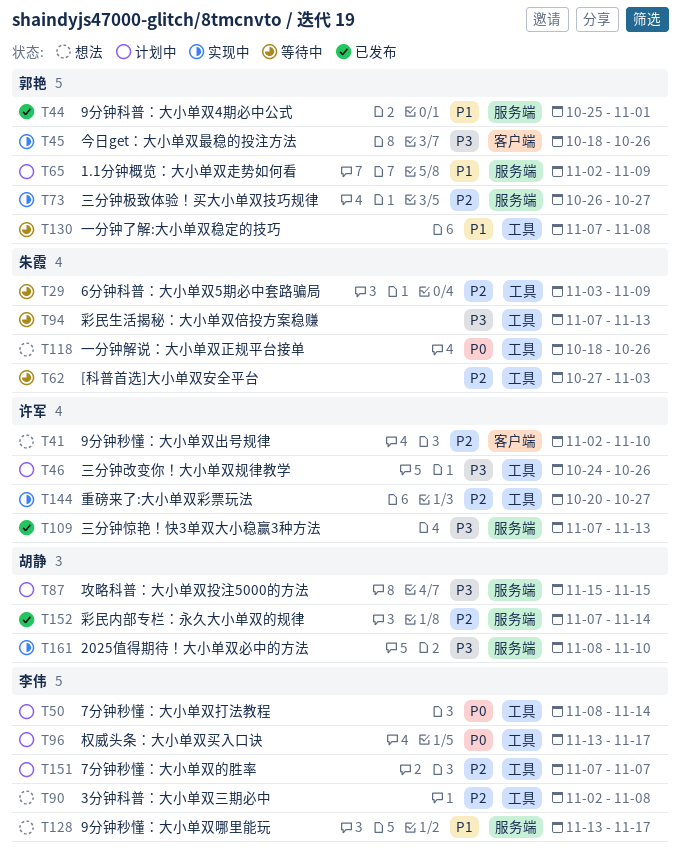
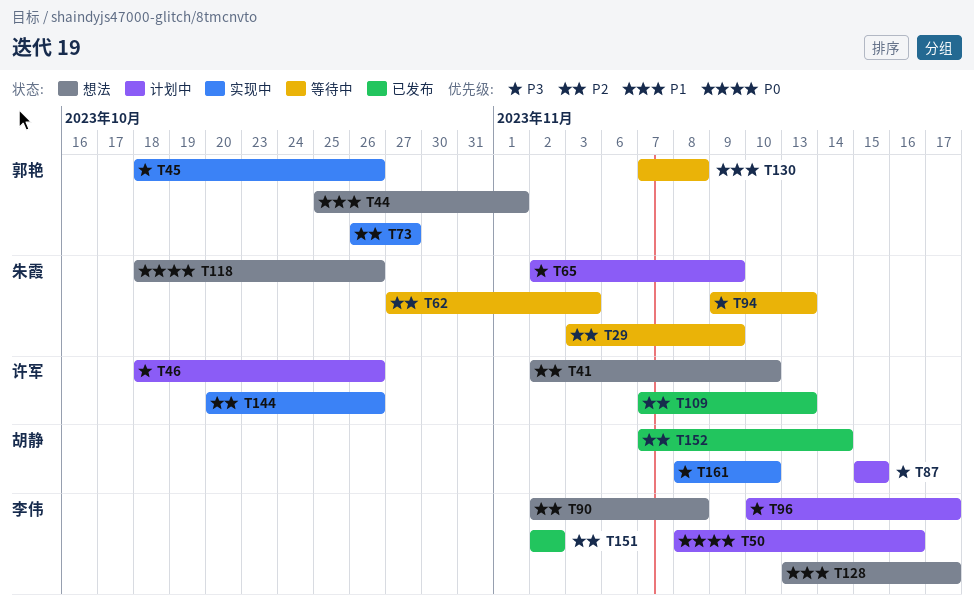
T44, status: 已发布 -> 想法
T46, start: Oct 24 -> Oct 18
T50, due: Nov 14 -> Nov 16
T65, owner: 郭艳 -> 朱霞
T65, priority: P1 -> P3
T94, start: Nov 7 -> Nov 9
T96, priority: P0 -> P3
T96, start: Nov 13 -> Nov 10
T109, priority: P3 -> P2
T144, due: Oct 27 -> Oct 26
T151, status: 计划中 -> 已发布
T151, start: Nov 7 -> Nov 2
T151, due: Nov 7 -> Nov 2

